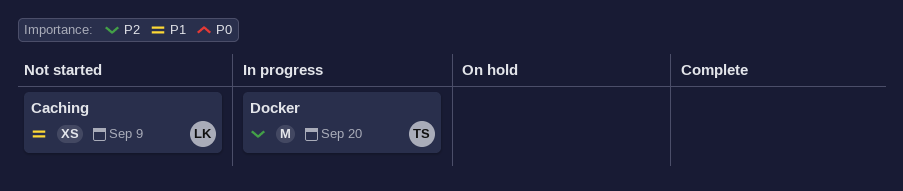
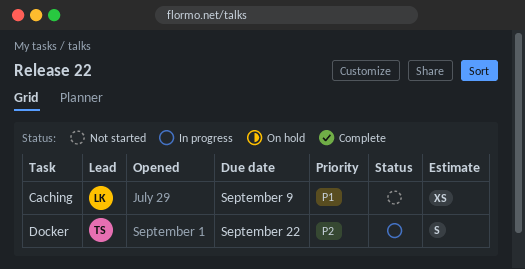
Docker, estimate: M -> S
Docker, due: Sep 20 -> Sep 22

